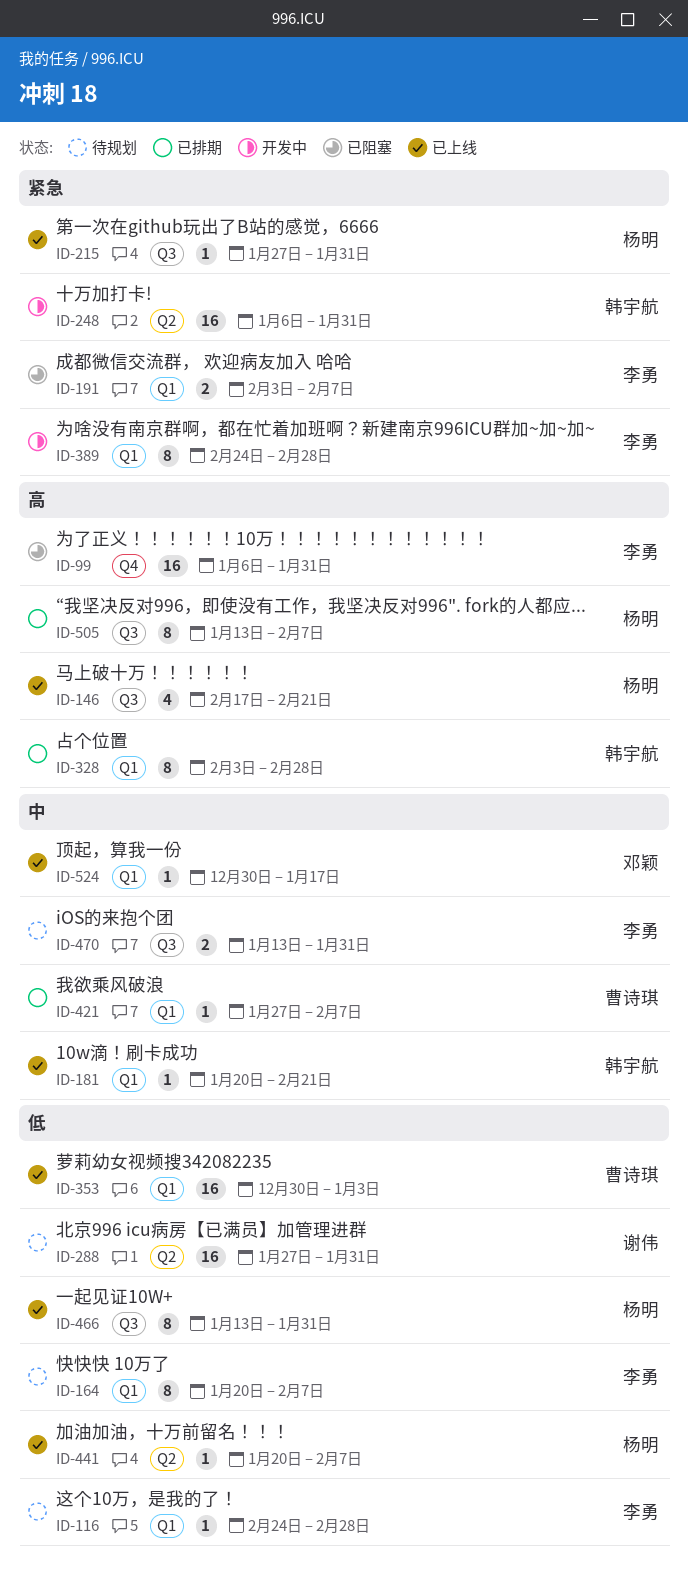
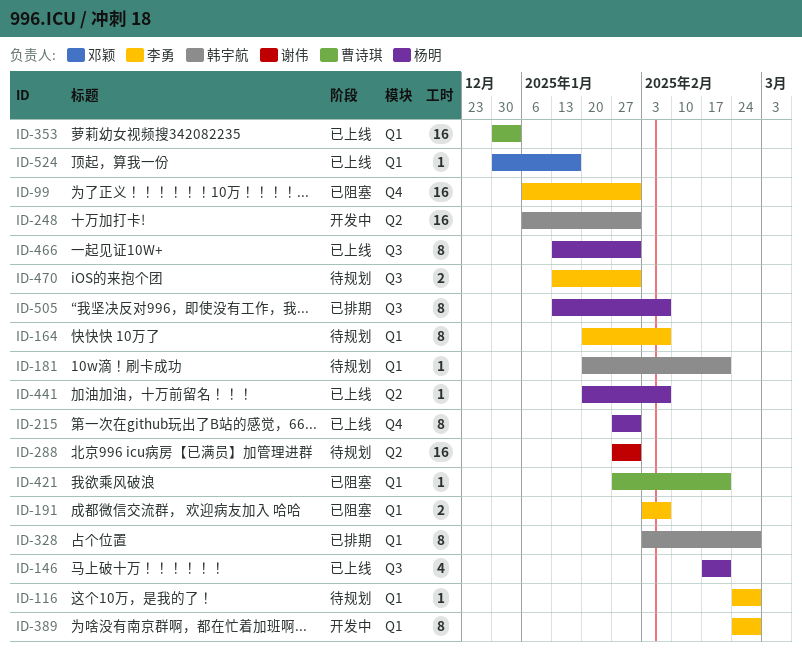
ID-181, status: 已上线 -> 待规划
ID-215, label: Q3 -> Q4
ID-215, estimate: 1 -> 8
ID-421, status: 已排期 -> 已阻塞
ID-421, due: Feb 7 -> Feb 21

